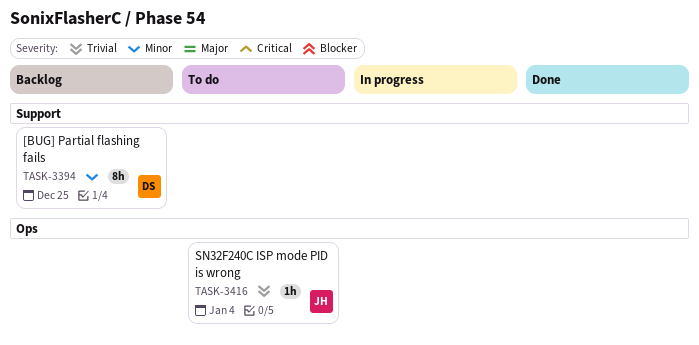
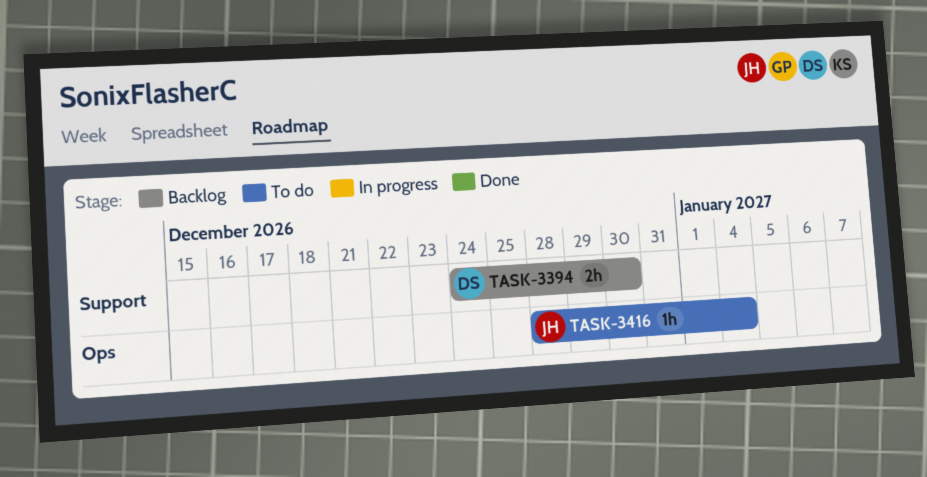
TASK-3394, estimate: 8h -> 2h
TASK-3394, due: Dec 25 -> Dec 30

